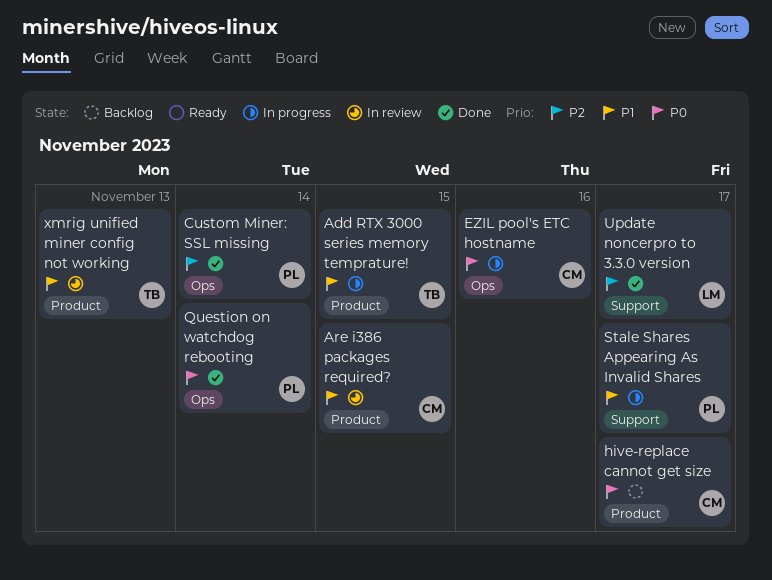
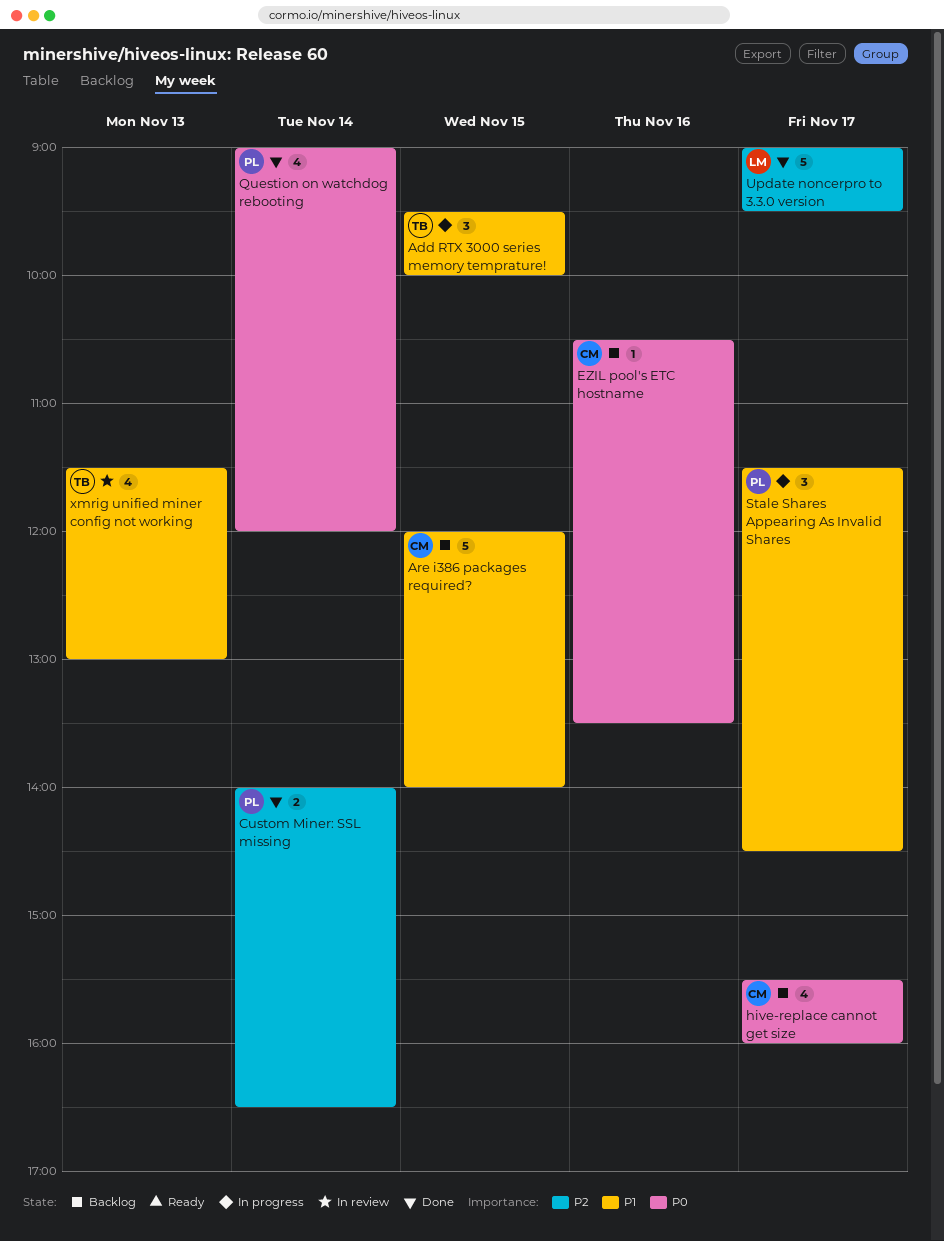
Are i386 packages required?, status: In review -> Backlog
EZIL pool's ETC hostname, status: In progress -> Backlog

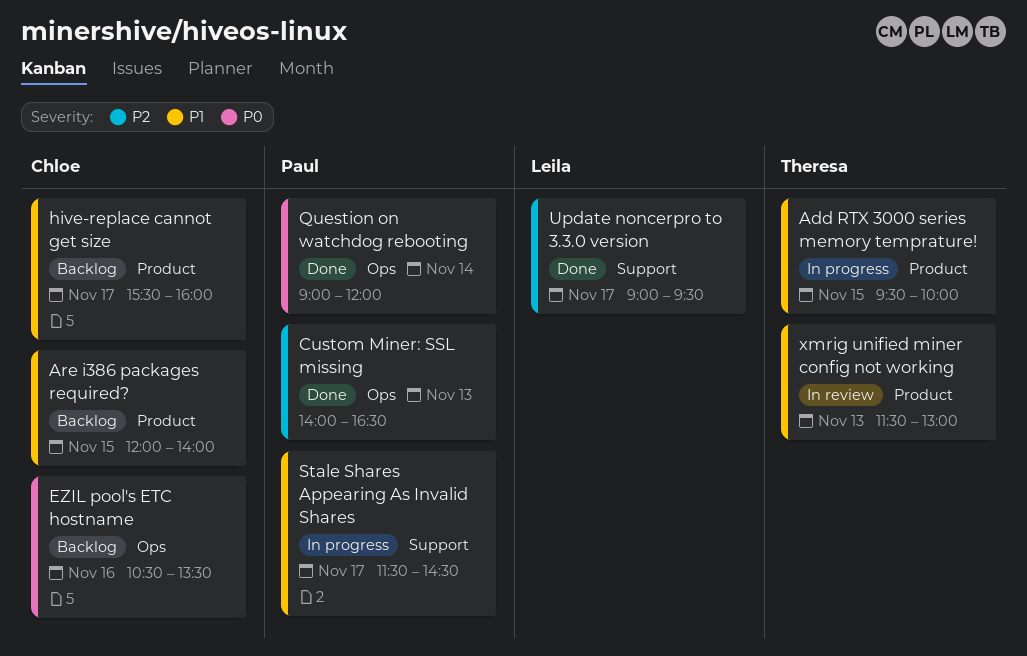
Custom Miner: SSL missing, day: Nov 14 -> Nov 13
hive-replace cannot get size, priority: P0 -> P1

